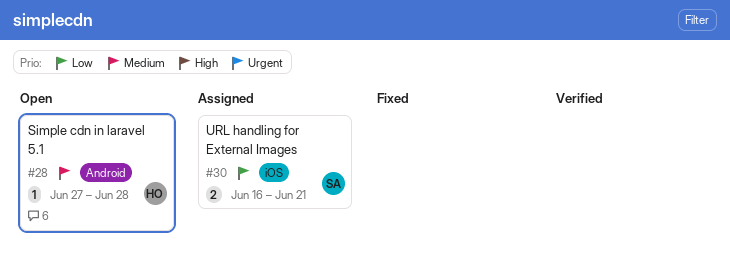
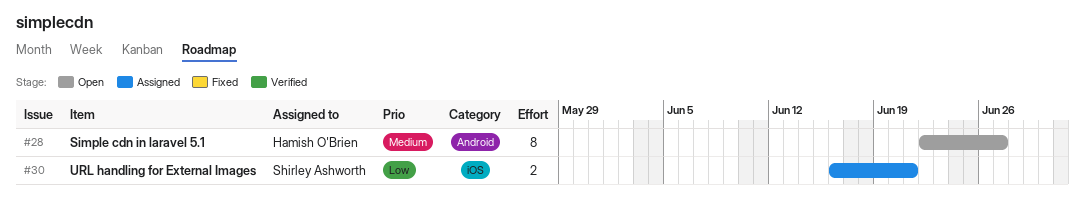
#28, estimate: 1 -> 8
#28, start: Jun 27 -> Jun 22
#28, due: Jun 28 -> Jun 27

